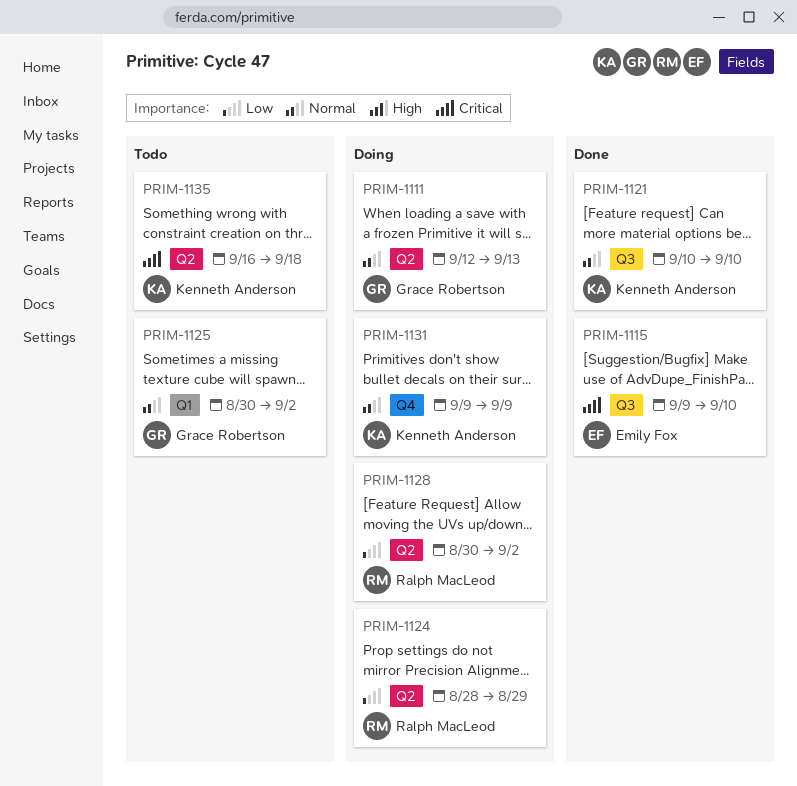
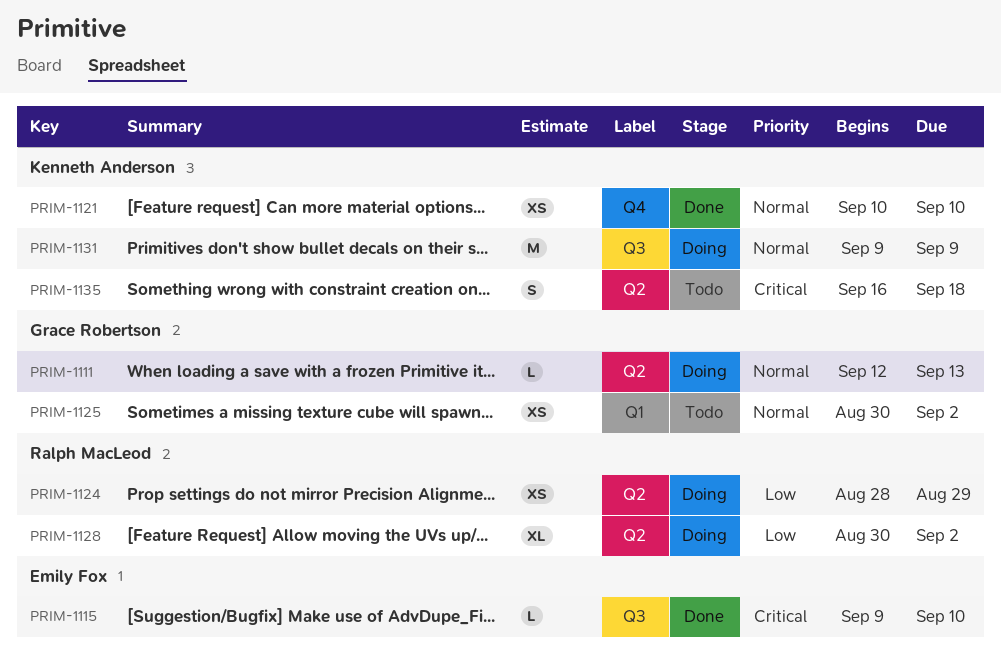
PRIM-1121, label: Q3 -> Q4
PRIM-1131, label: Q4 -> Q3

